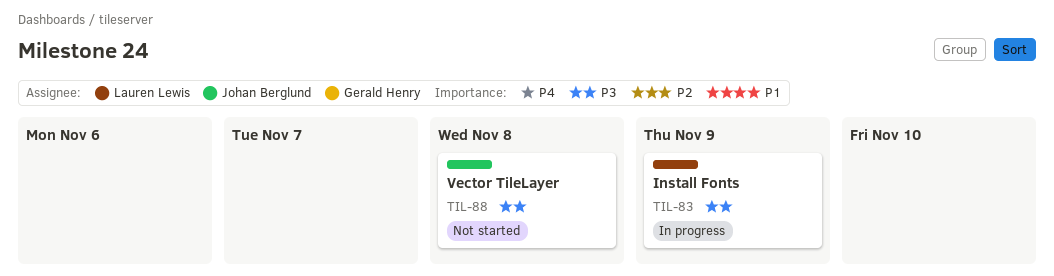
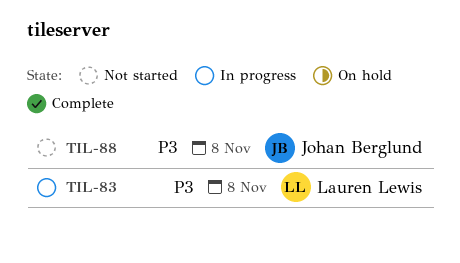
TIL-83, due: Nov 9 -> Nov 8

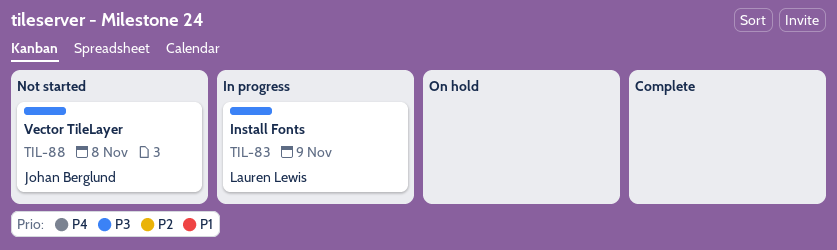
TIL-83, due: Nov 8 -> Nov 9

